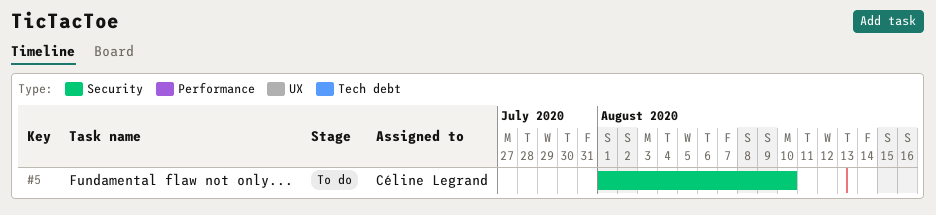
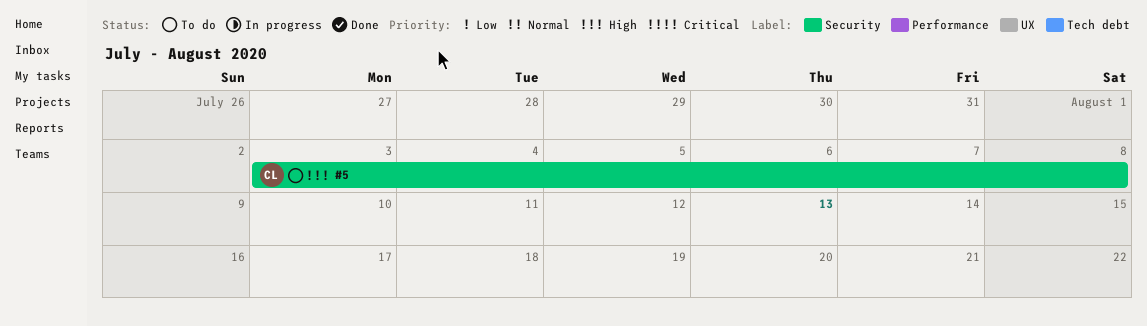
#5, start: Aug 1 -> Aug 3
#5, due: Aug 10 -> Aug 8

